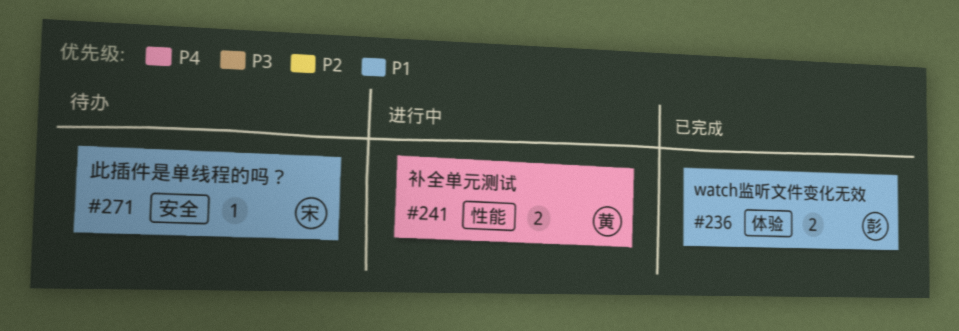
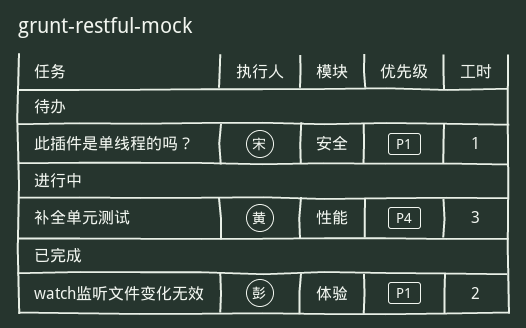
补全单元测试, estimate: 2 -> 3

